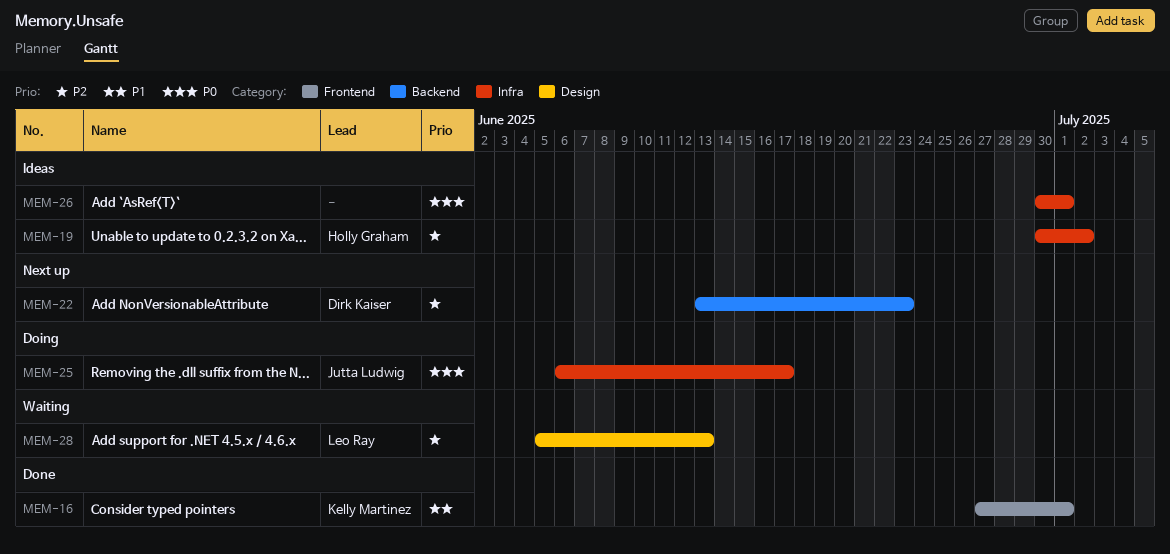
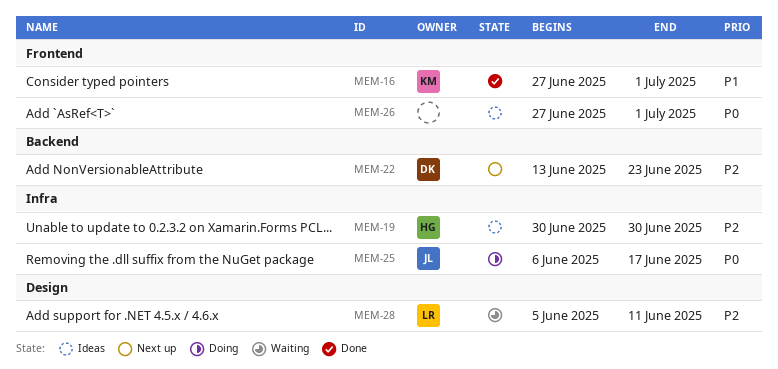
MEM-19, due: Jul 2 -> Jun 30
MEM-26, label: Infra -> Frontend
MEM-26, start: Jun 30 -> Jun 27
MEM-28, due: Jun 13 -> Jun 11

